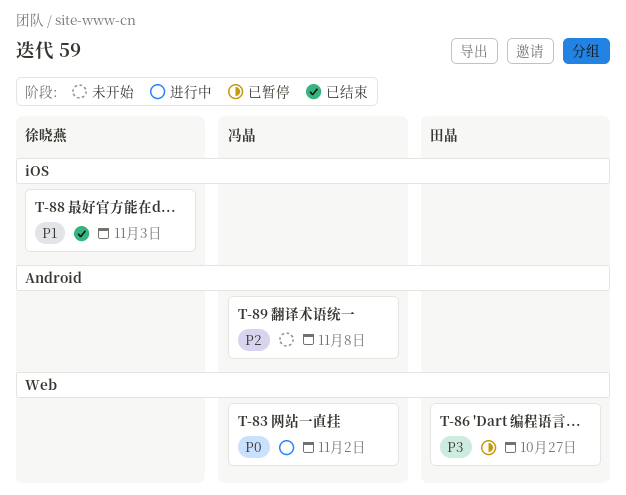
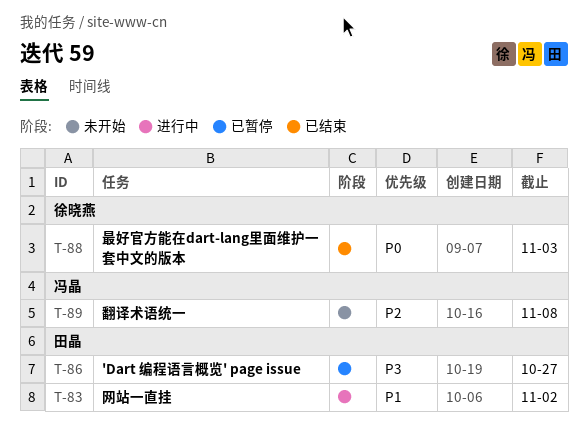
T-83, owner: 冯晶 -> 田晶
T-83, priority: P0 -> P1
T-88, priority: P1 -> P0

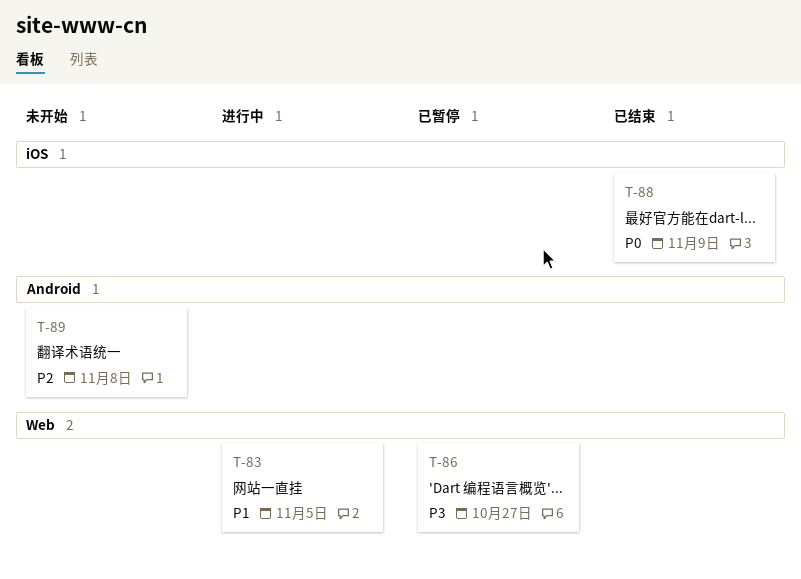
T-83, due: Nov 2 -> Nov 5
T-88, due: Nov 3 -> Nov 9

